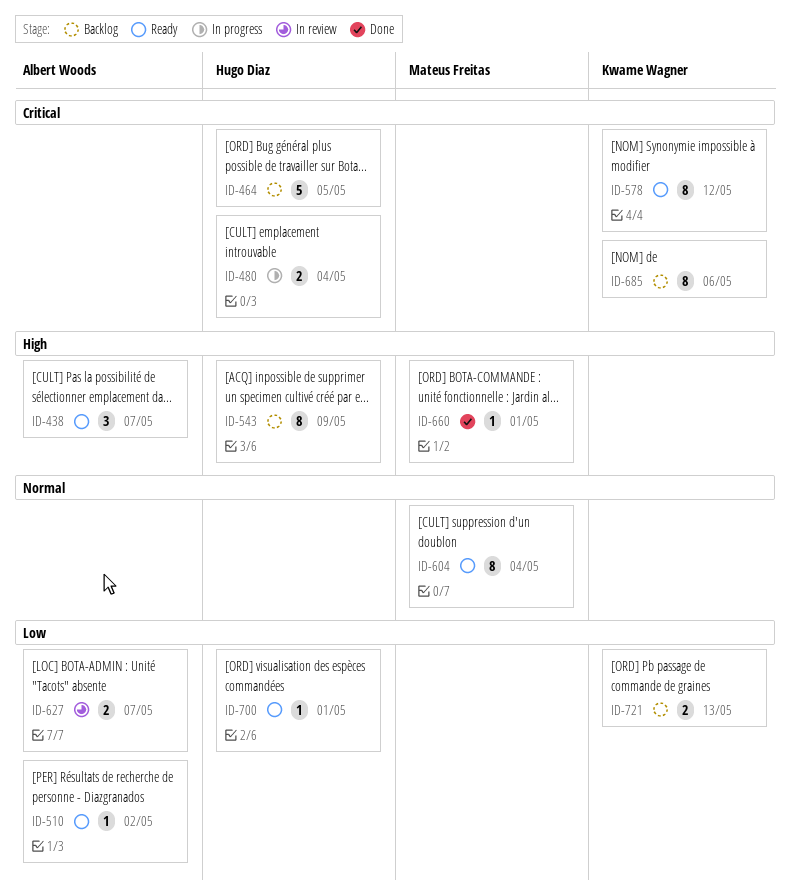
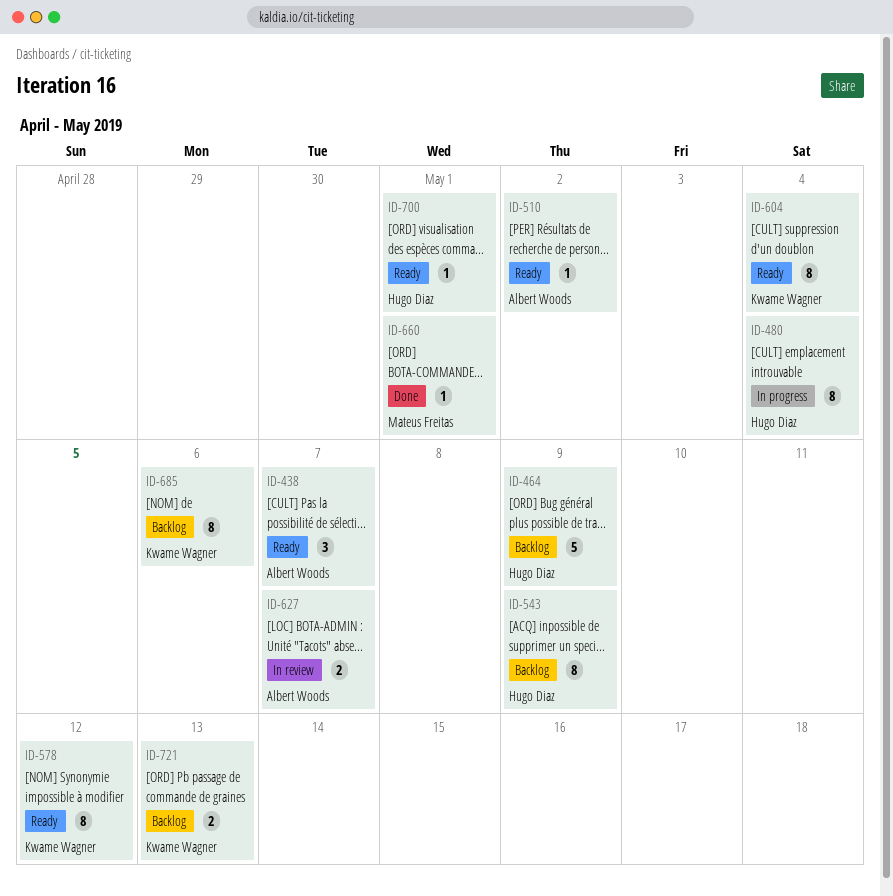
ID-464, due: May 5 -> May 9
ID-480, estimate: 2 -> 8
ID-604, owner: Mateus Freitas -> Kwame Wagner

